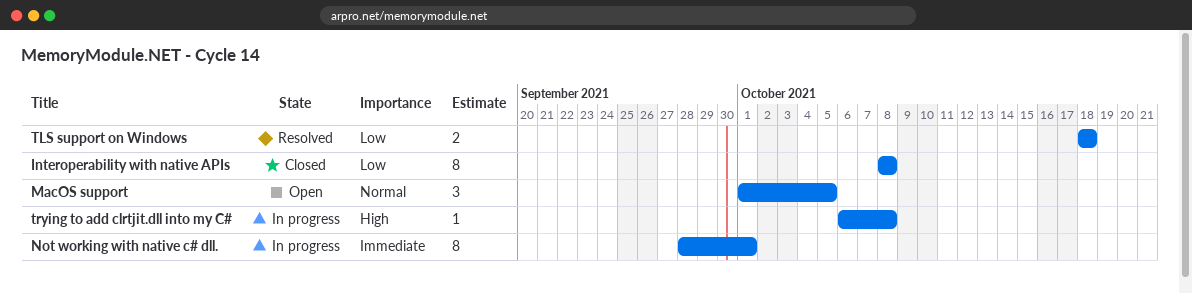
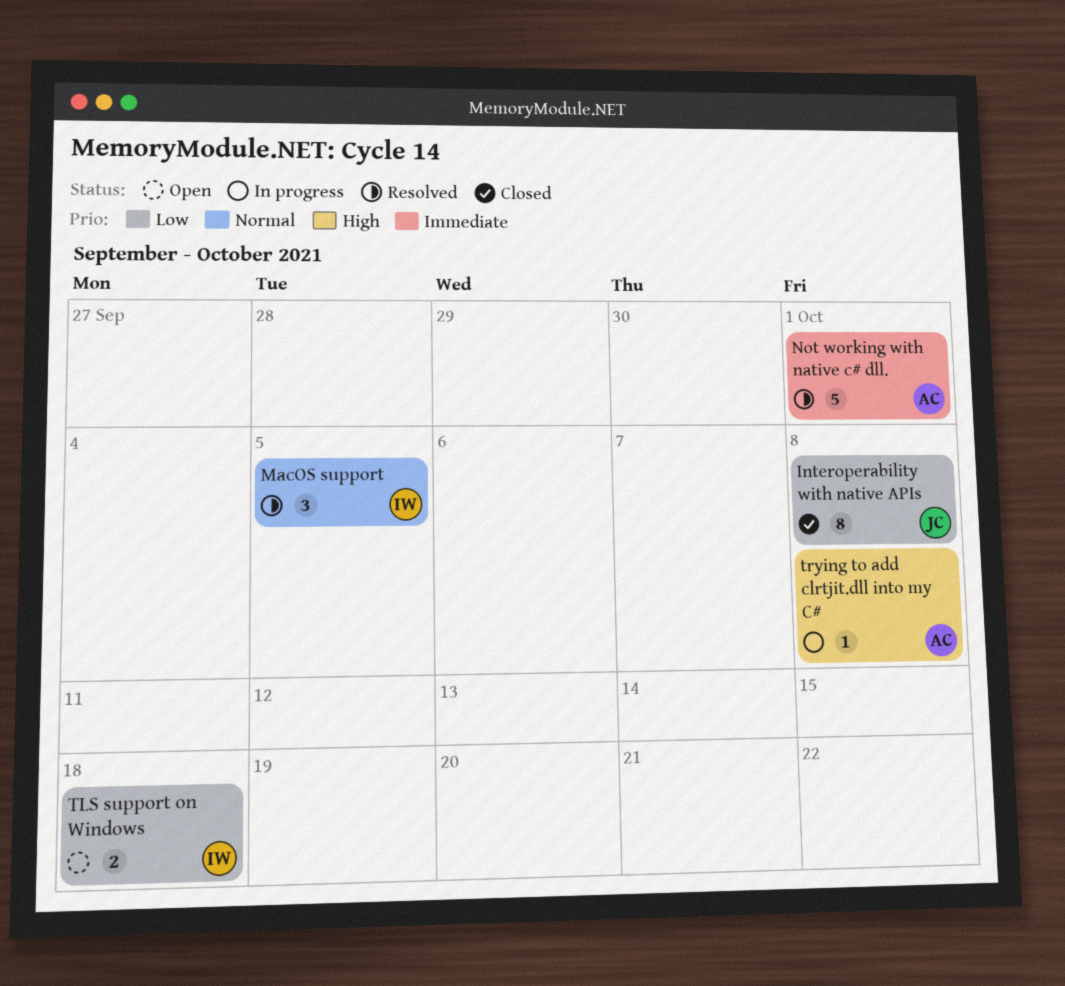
MacOS support, status: Open -> Resolved
Not working with native c# dll., status: In progress -> Resolved
Not working with native c# dll., estimate: 8 -> 5
TLS support on Windows, status: Resolved -> Open

